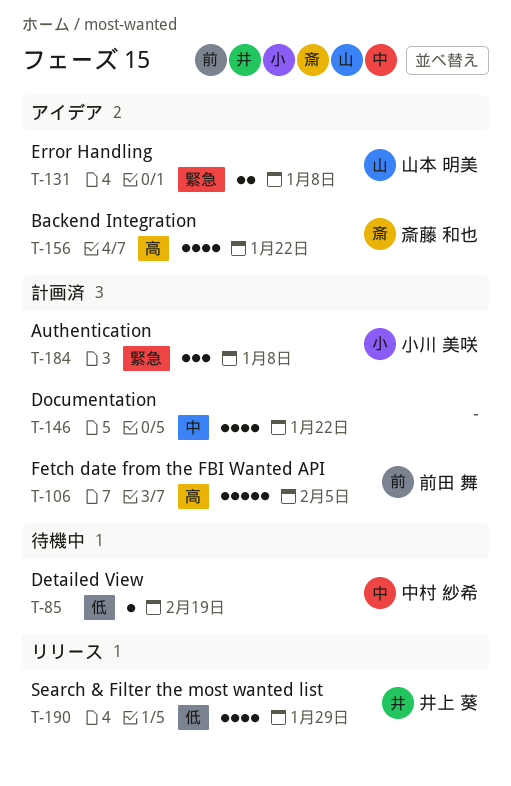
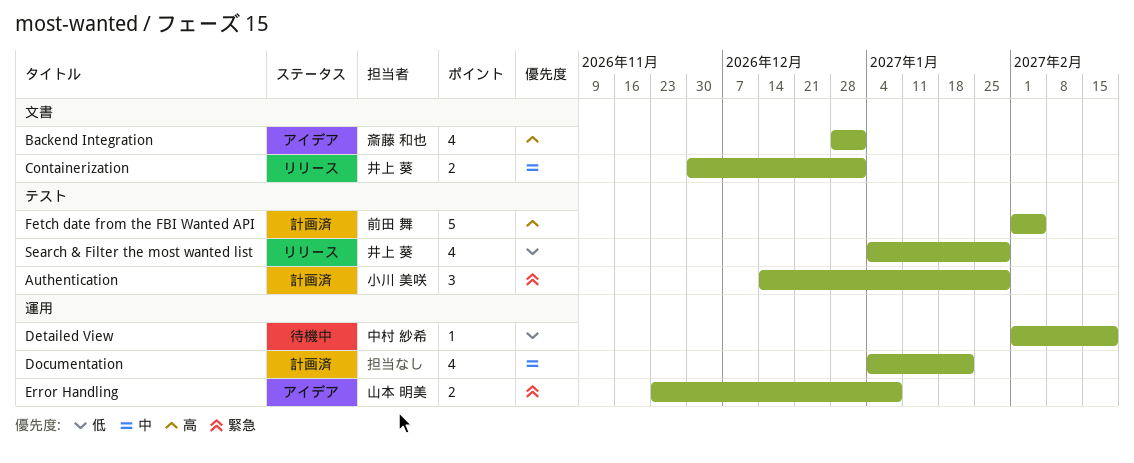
Authentication, due: Jan 8 -> Jan 29
Backend Integration, due: Jan 22 -> Jan 1
Containerization: none -> present

